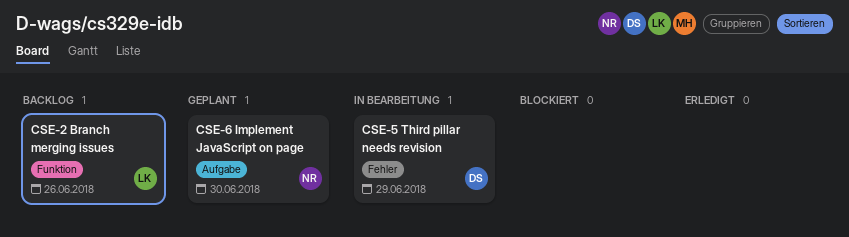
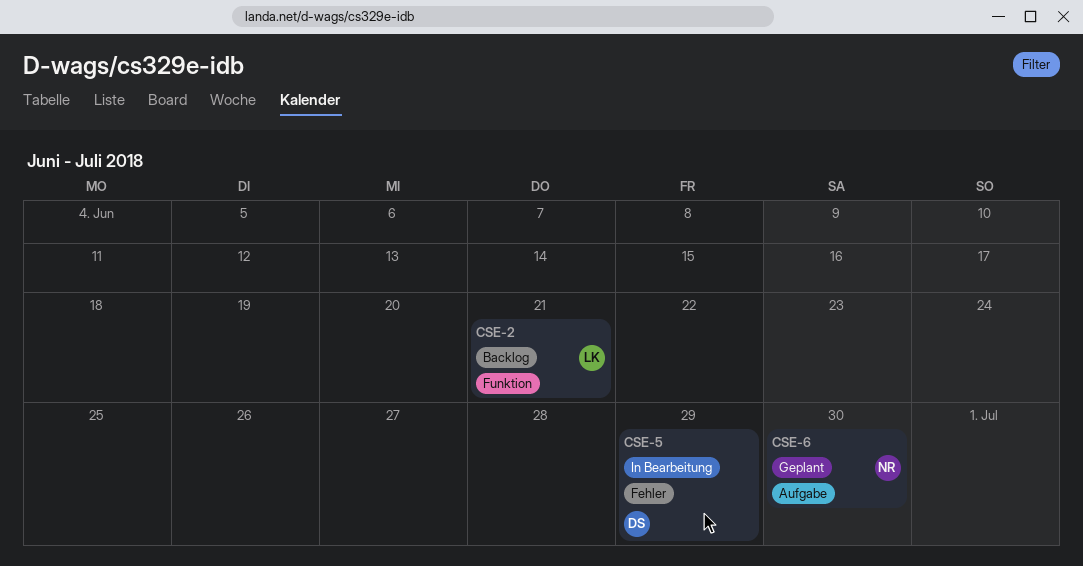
CSE-2, due: Jun 26 -> Jun 21

